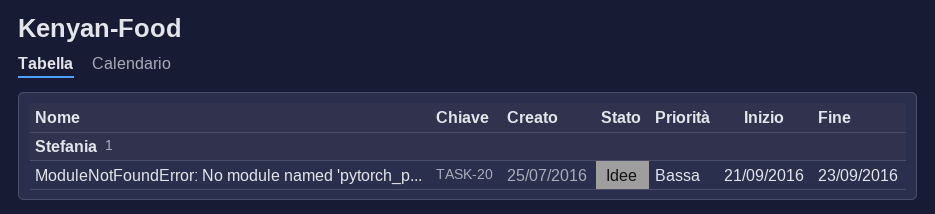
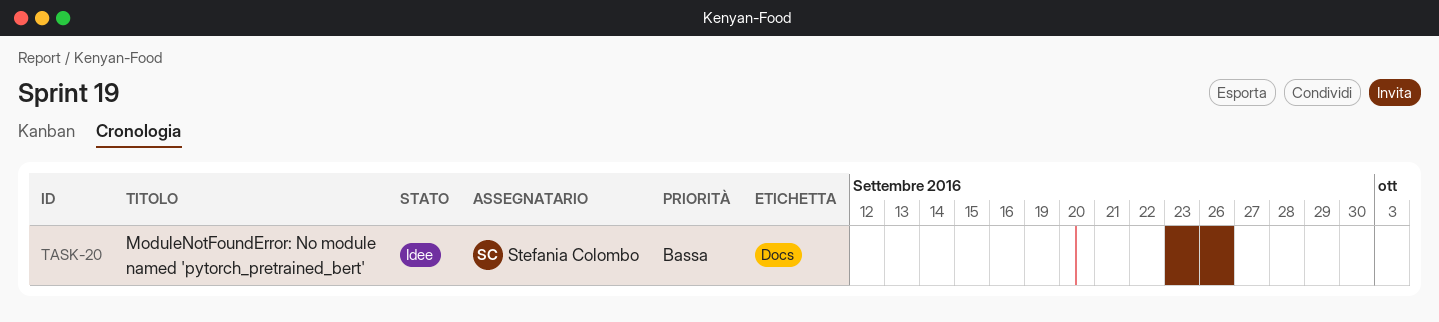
TASK-20, start: Sep 21 -> Sep 23
TASK-20, due: Sep 23 -> Sep 26

